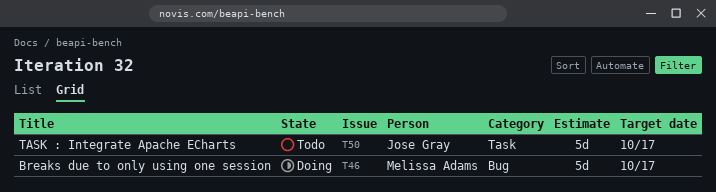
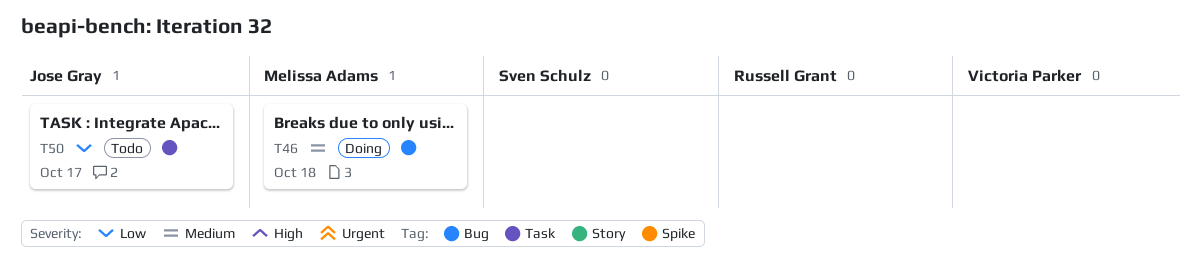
T46, due: Oct 17 -> Oct 18

